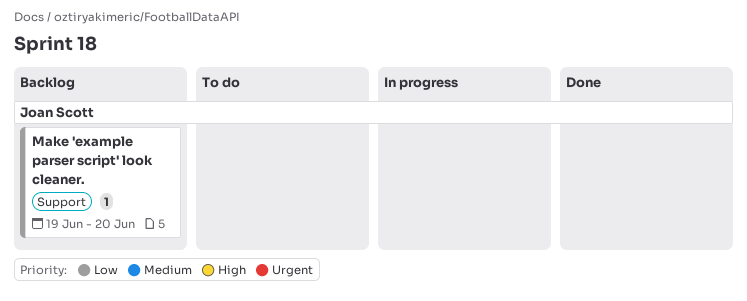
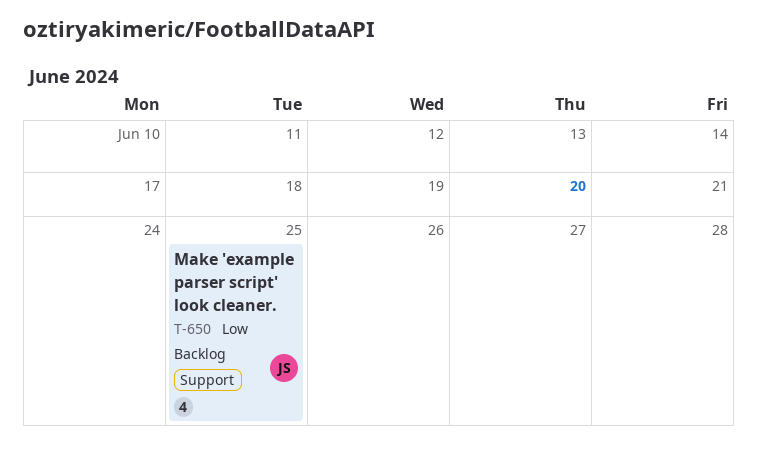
Make 'example parser script' look cleaner., estimate: 1 -> 4
Make 'example parser script' look cleaner., due: Jun 20 -> Jun 25

